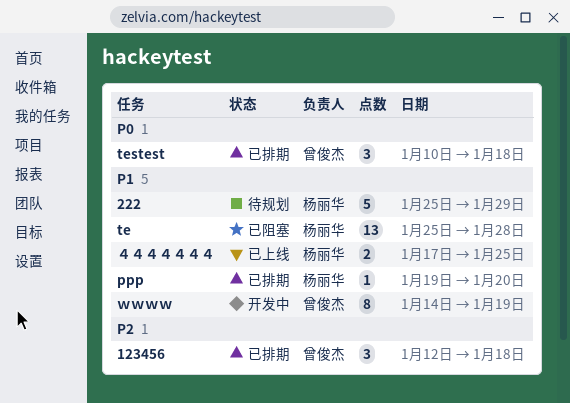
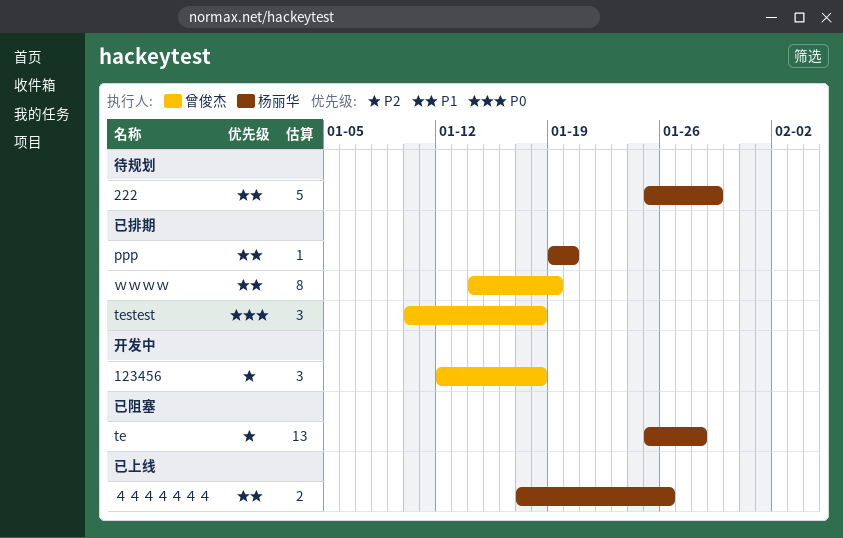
123456, status: 已排期 -> 开发中
te, priority: P1 -> P2
４４４４４４４, due: Jan 25 -> Jan 26
ｗｗｗｗ, status: 开发中 -> 已排期

